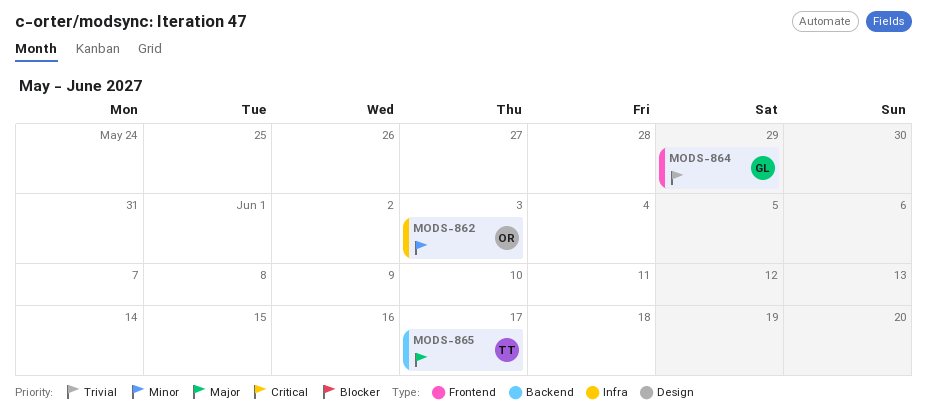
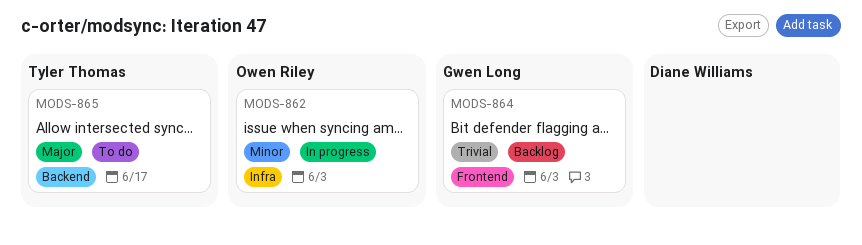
MODS-864, due: May 29 -> Jun 3

